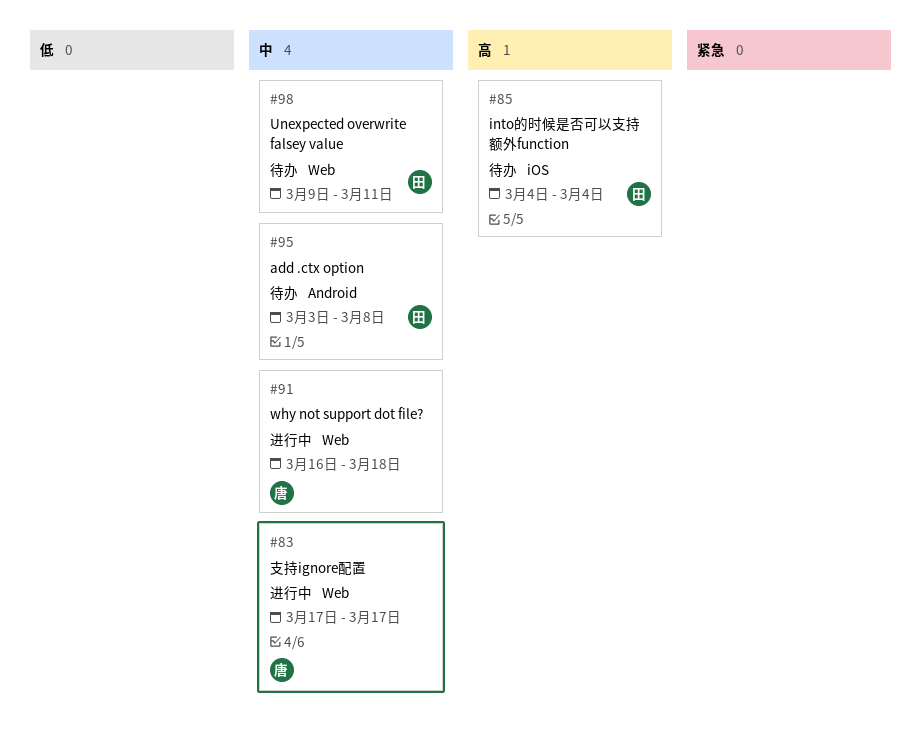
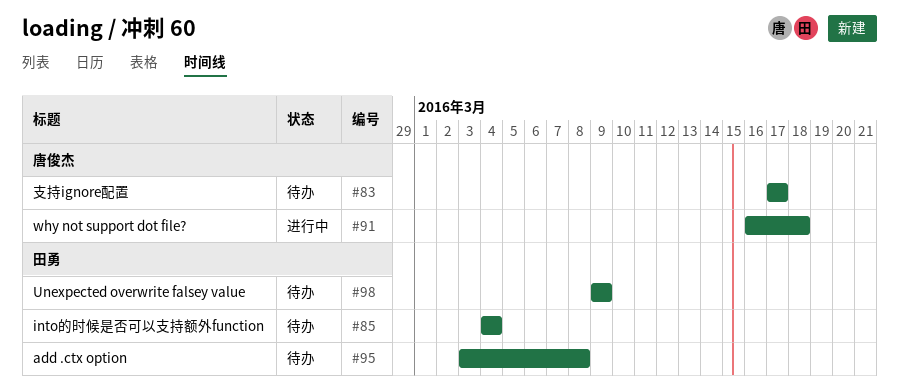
#83, status: 进行中 -> 待办
#98, due: Mar 11 -> Mar 9

